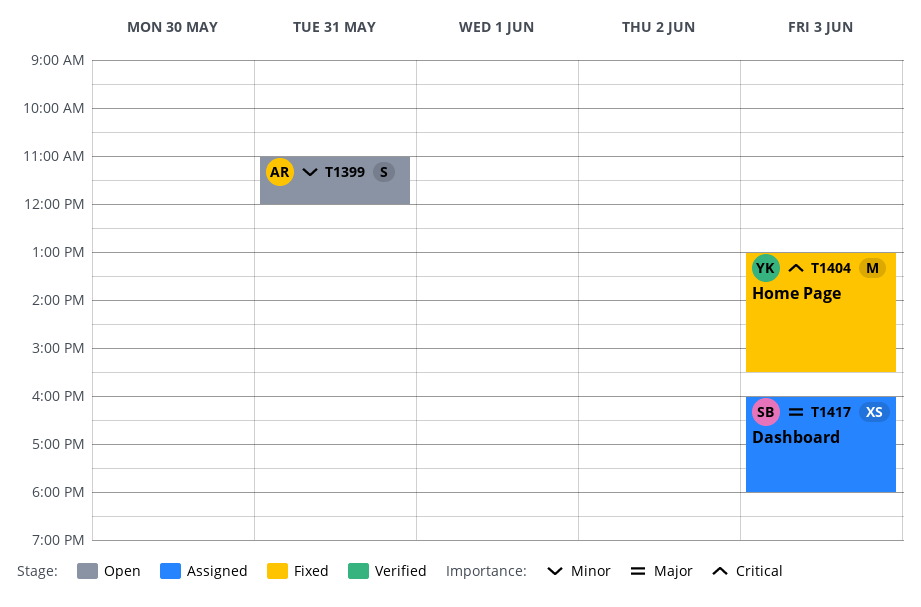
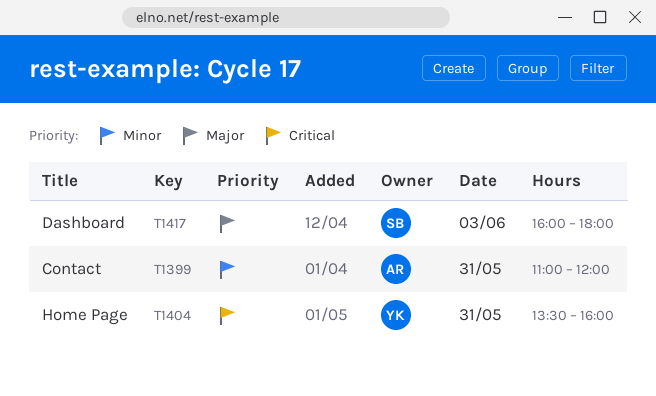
T1404, day: Jun 3 -> May 31
T1404, begins: 13:00 -> 13:30
T1404, ends: 15:30 -> 16:00

